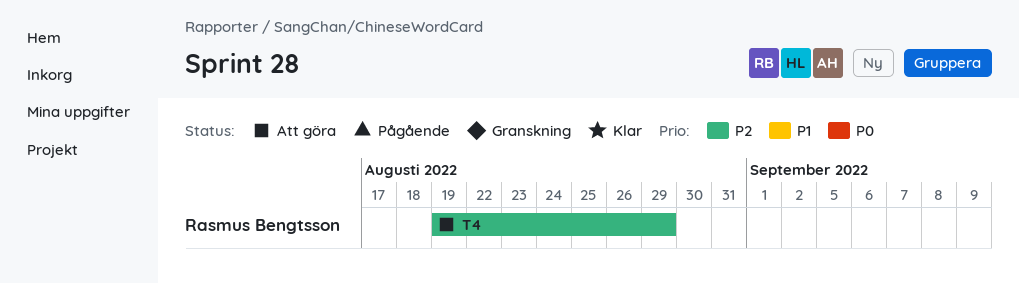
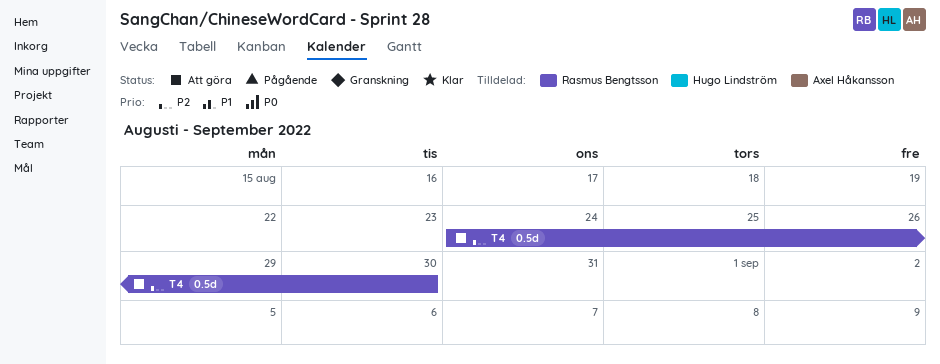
T4, start: Aug 19 -> Aug 24
T4, due: Aug 29 -> Aug 30

